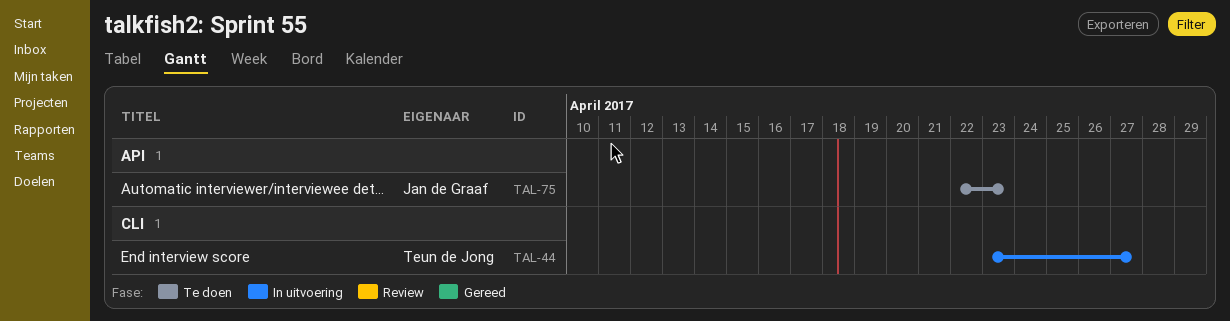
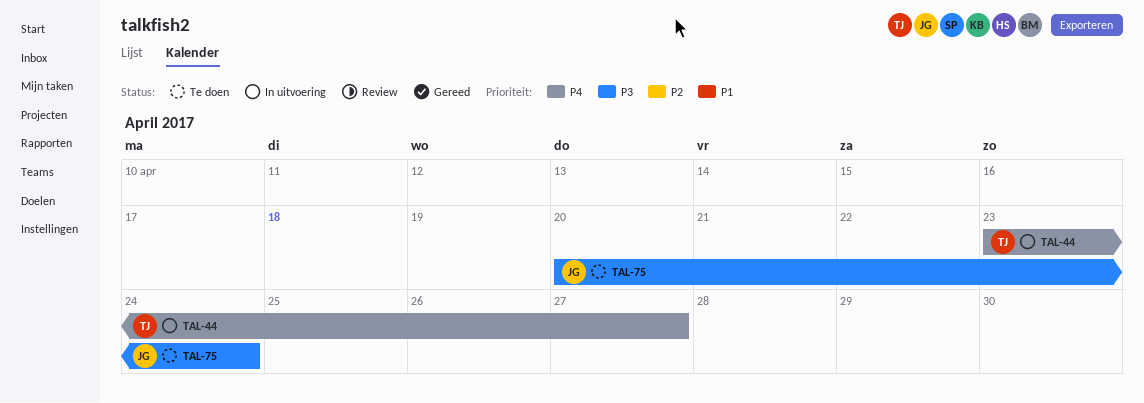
TAL-75, start: Apr 22 -> Apr 20
TAL-75, due: Apr 23 -> Apr 24

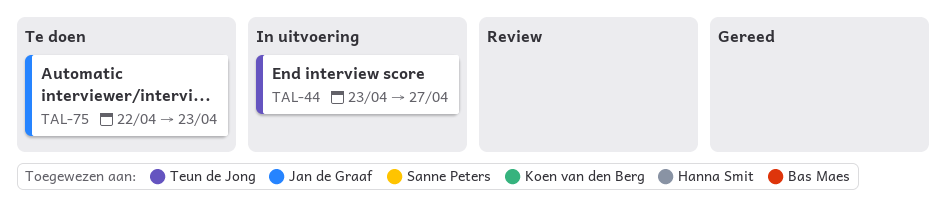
TAL-75, start: Apr 20 -> Apr 22
TAL-75, due: Apr 24 -> Apr 23

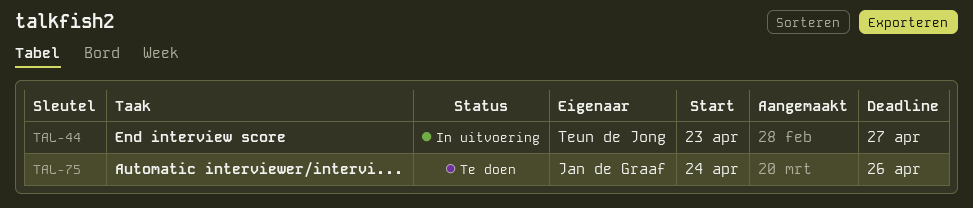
TAL-75, start: Apr 22 -> Apr 24
TAL-75, due: Apr 23 -> Apr 26

